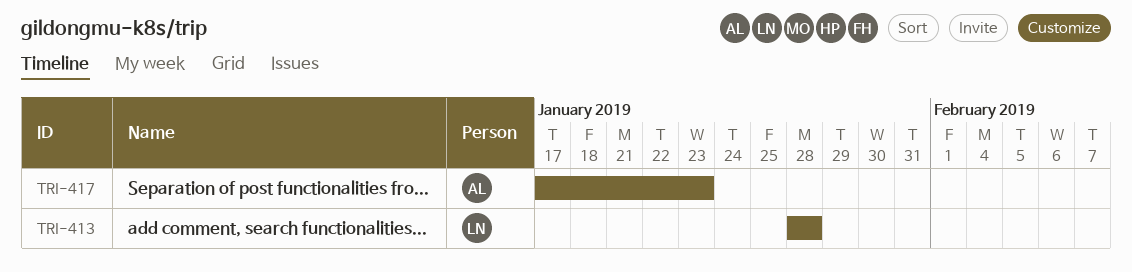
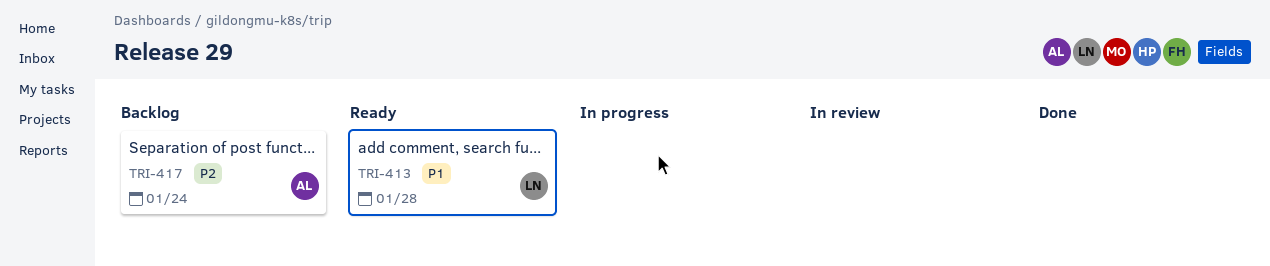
TRI-417, due: Jan 23 -> Jan 24

